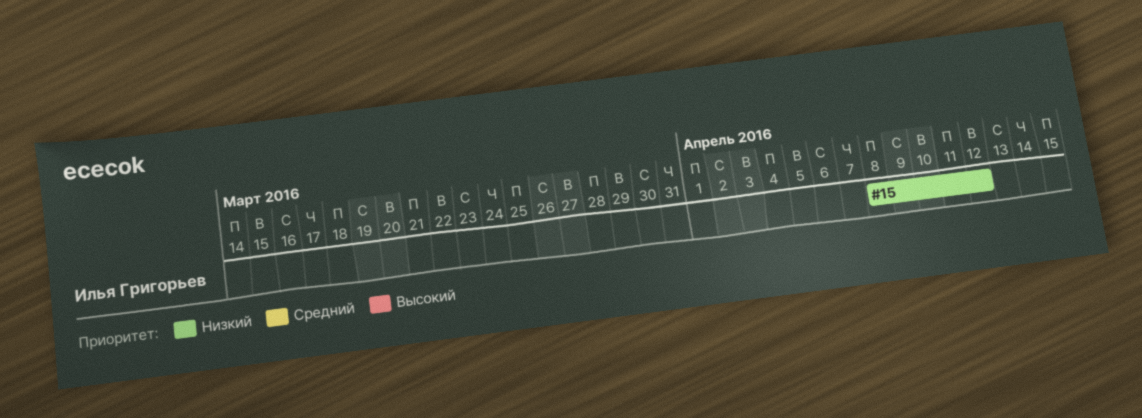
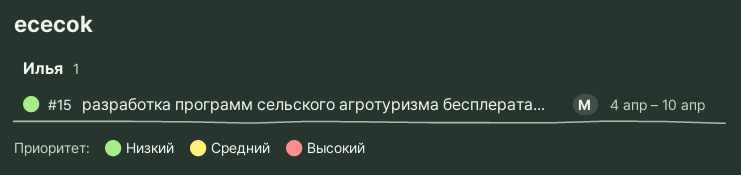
#15, start: Apr 8 -> Apr 4
#15, due: Apr 12 -> Apr 10

